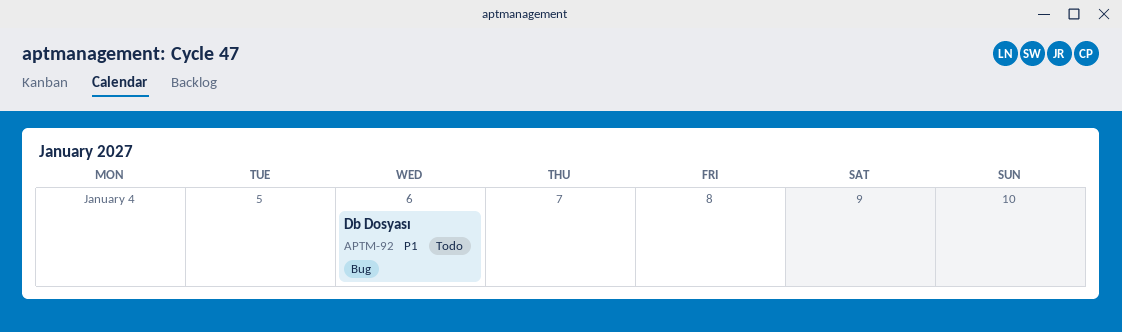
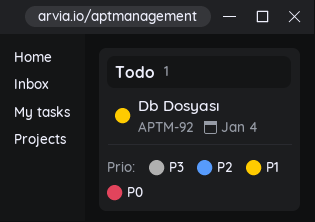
APTM-92, due: Jan 6 -> Jan 4

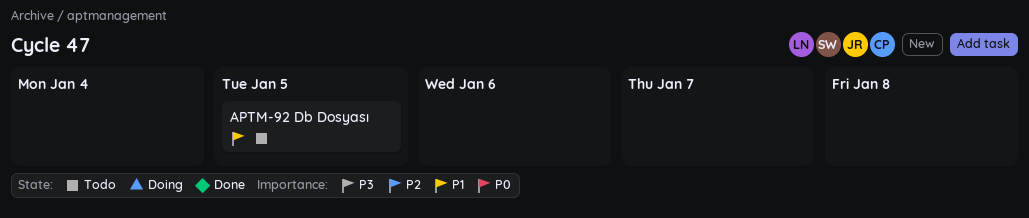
APTM-92, due: Jan 4 -> Jan 5

